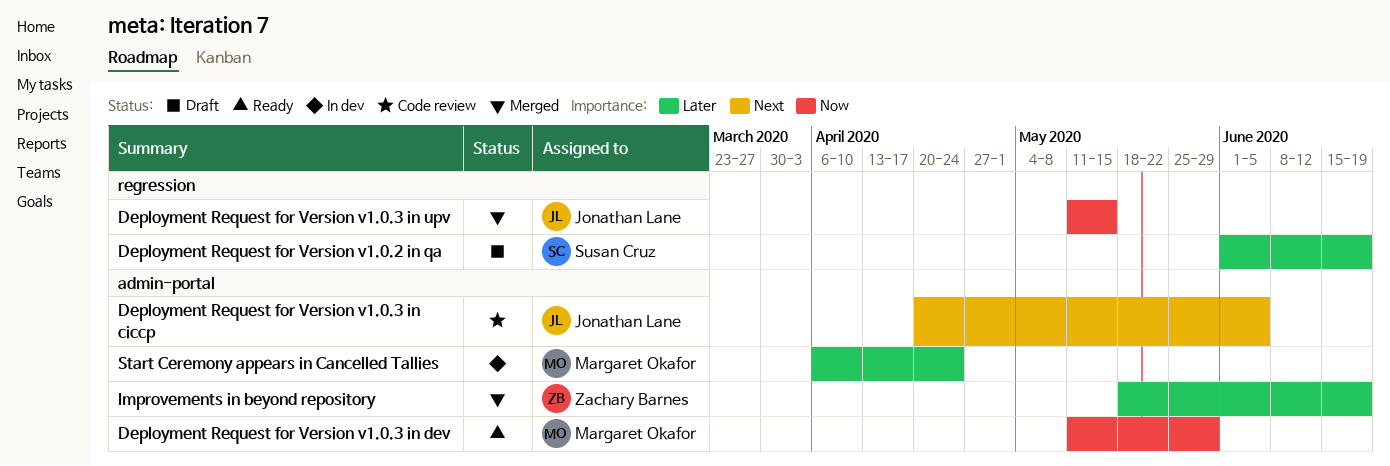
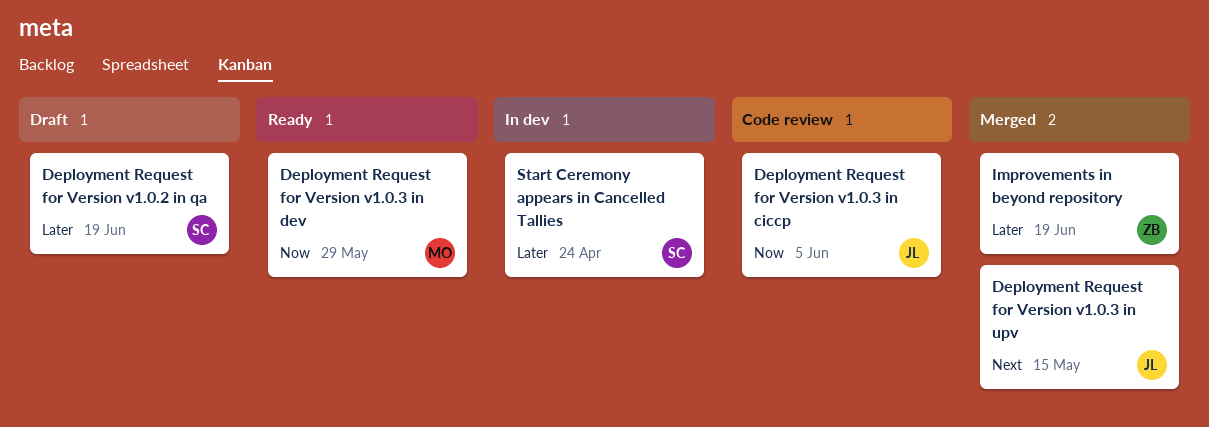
Deployment Request for Version v1.0.3 in ciccp, priority: Next -> Now
Deployment Request for Version v1.0.3 in upv, priority: Now -> Next
Start Ceremony appears in Cancelled Tallies, owner: Margaret Okafor -> Susan Cruz

